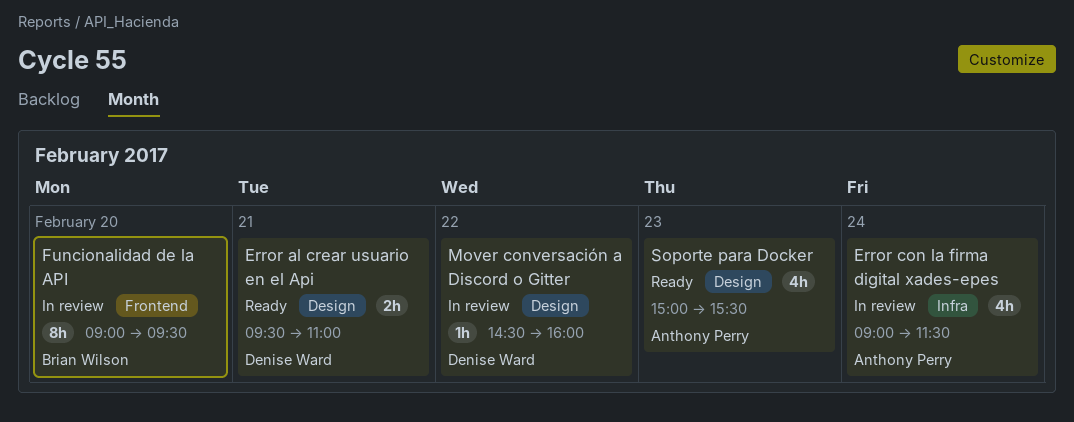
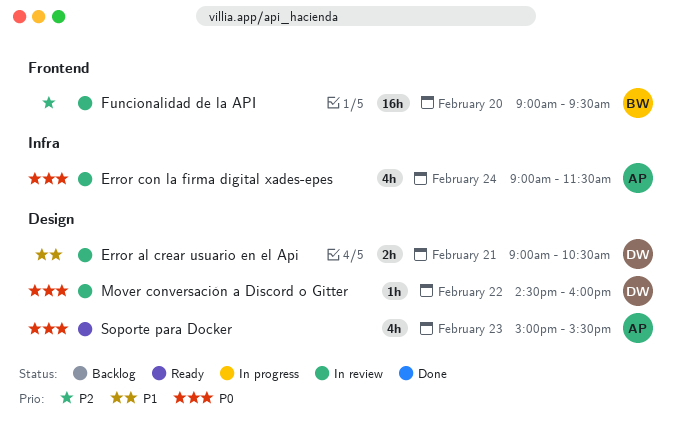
Error al crear usuario en el Api, status: Ready -> In review
Error al crear usuario en el Api, begins: 09:30 -> 09:00
Error al crear usuario en el Api, ends: 11:00 -> 10:30
Funcionalidad de la API, estimate: 8h -> 16h

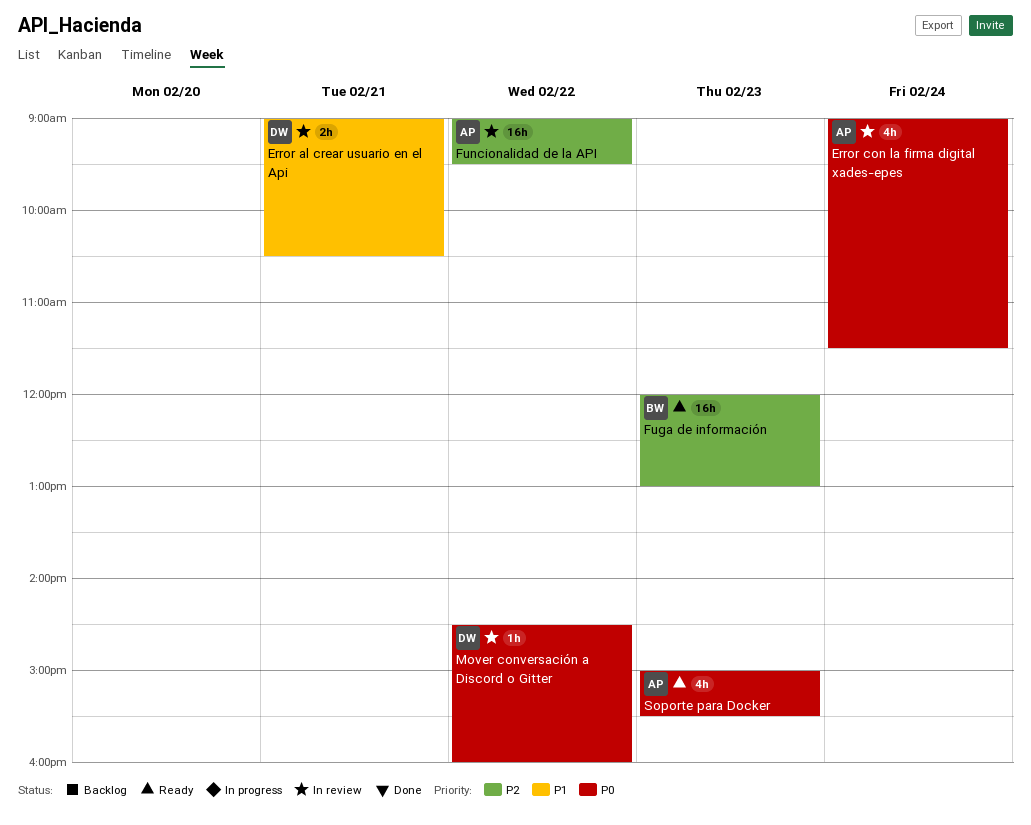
Fuga de información: none -> present
Funcionalidad de la API, owner: BW -> AP
Funcionalidad de la API, day: Feb 20 -> Feb 22

